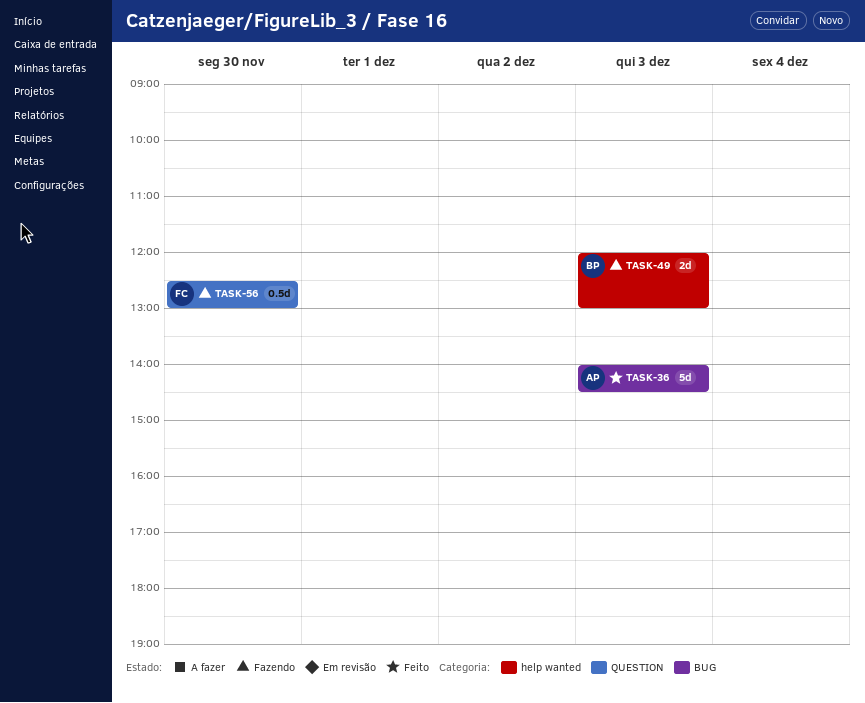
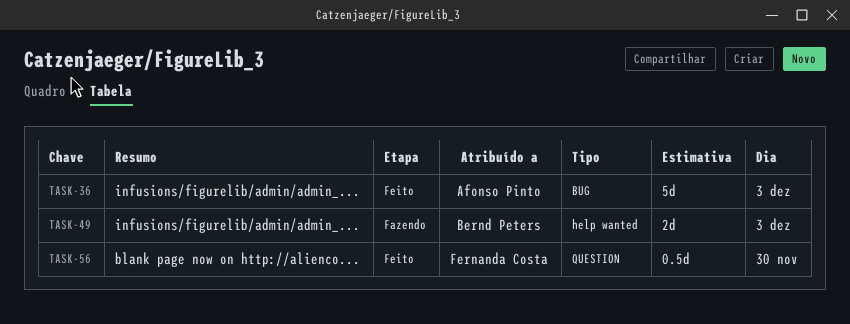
TASK-56, status: Fazendo -> Feito

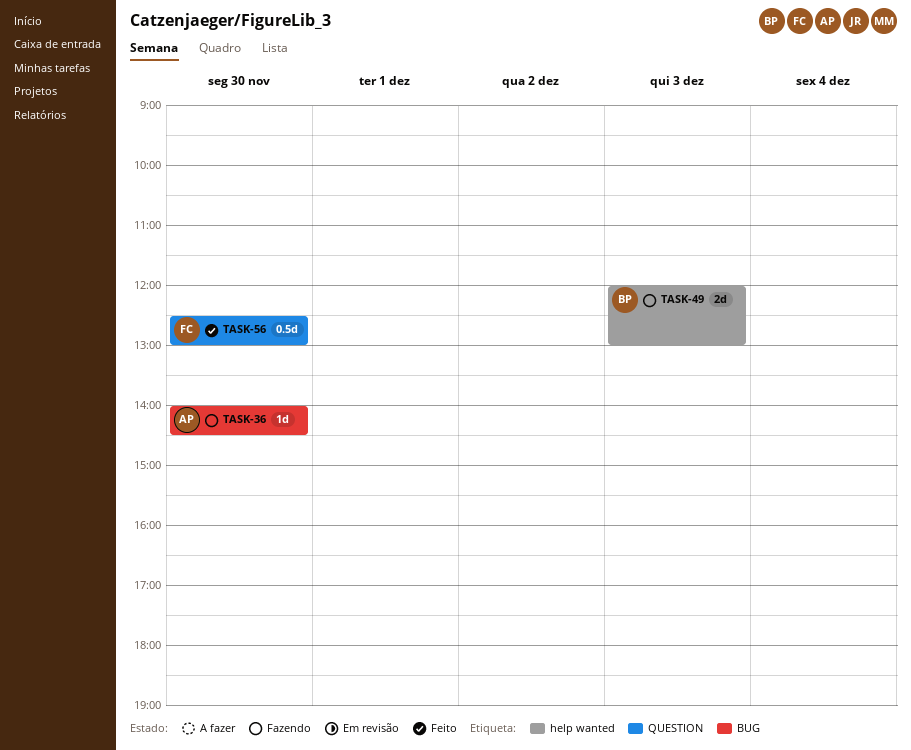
TASK-36, status: Feito -> Fazendo
TASK-36, estimate: 5d -> 1d
TASK-36, day: Dec 3 -> Nov 30

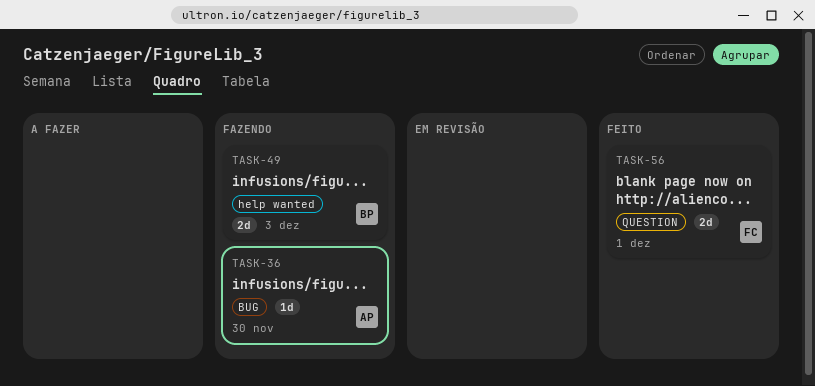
TASK-56, estimate: 0.5d -> 2d
TASK-56, day: Nov 30 -> Dec 1

